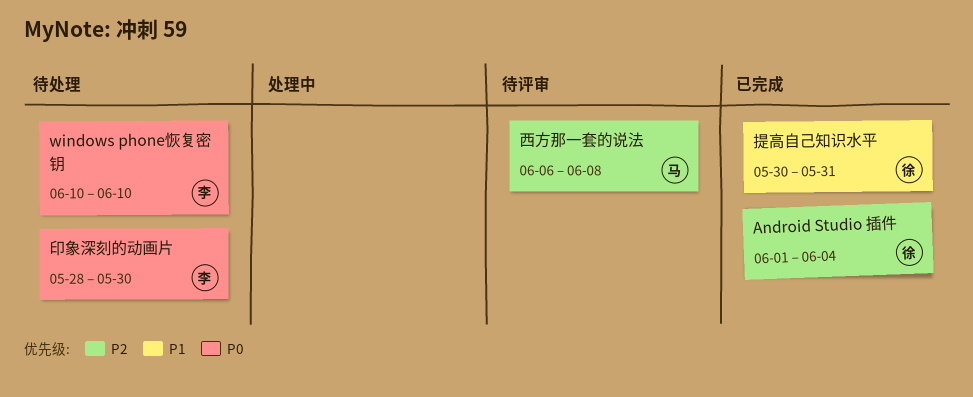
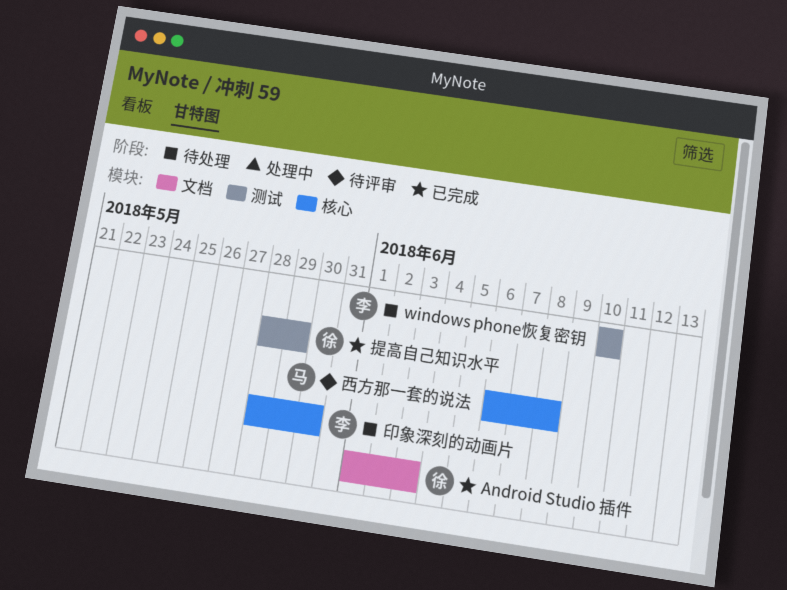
Android Studio 插件, due: Jun 4 -> Jun 3
提高自己知识水平, start: May 30 -> May 28
提高自己知识水平, due: May 31 -> May 29

